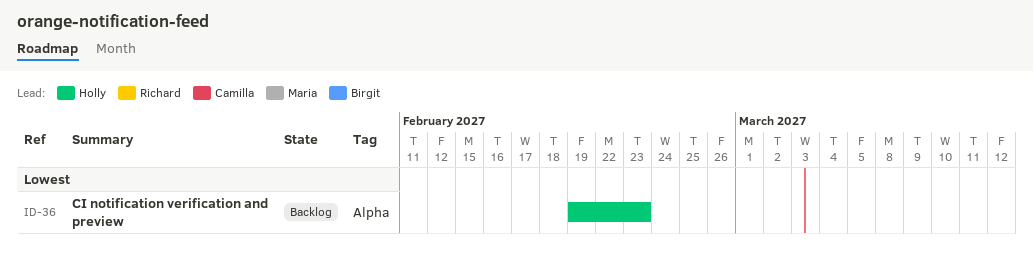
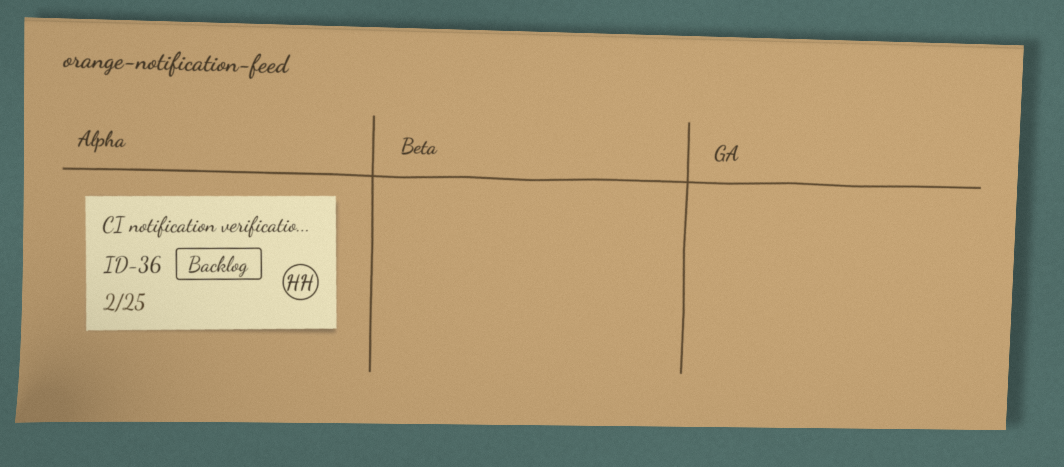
ID-36, due: Feb 23 -> Feb 25

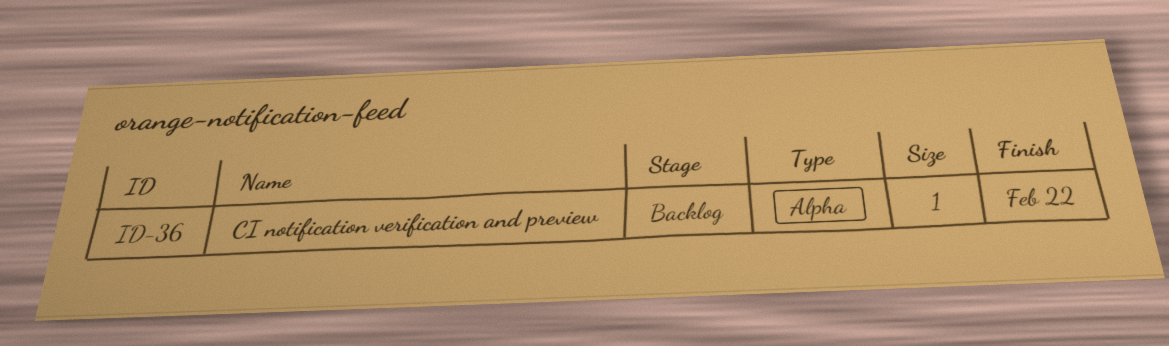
ID-36, due: Feb 25 -> Feb 22

